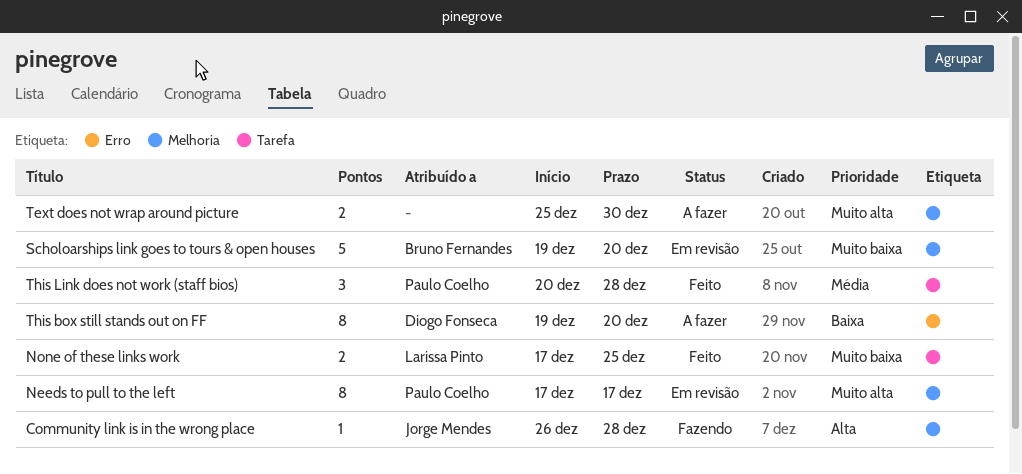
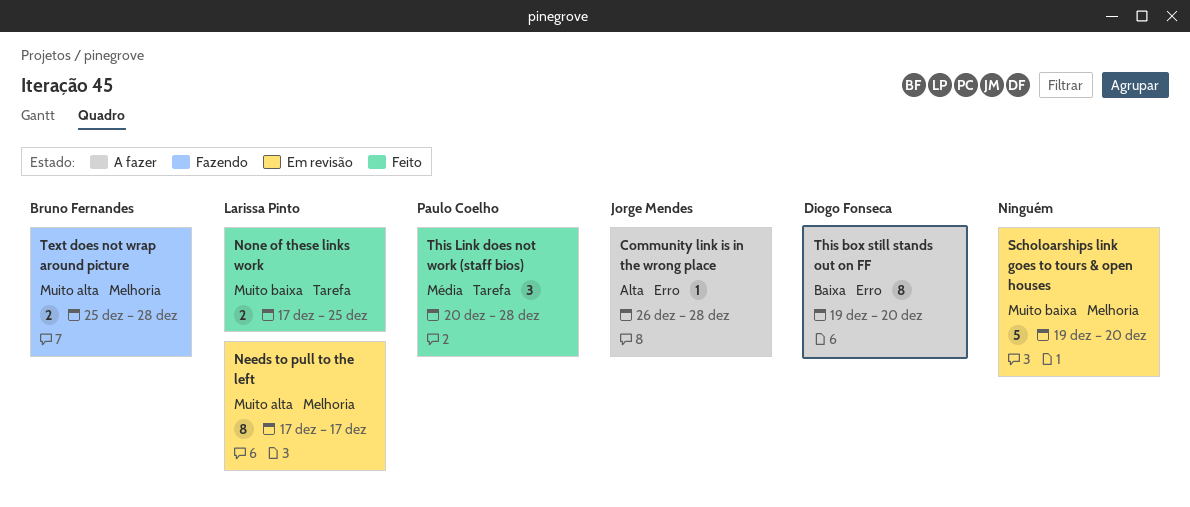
Community link is in the wrong place, status: Fazendo -> A fazer
Community link is in the wrong place, label: Melhoria -> Erro
Needs to pull to the left, owner: Paulo Coelho -> Larissa Pinto
Scholoarships link goes to tours & open houses, owner: Bruno Fernandes -> none
Text does not wrap around picture, status: A fazer -> Fazendo
Text does not wrap around picture, owner: none -> Bruno Fernandes
Text does not wrap around picture, due: Dec 30 -> Dec 28

